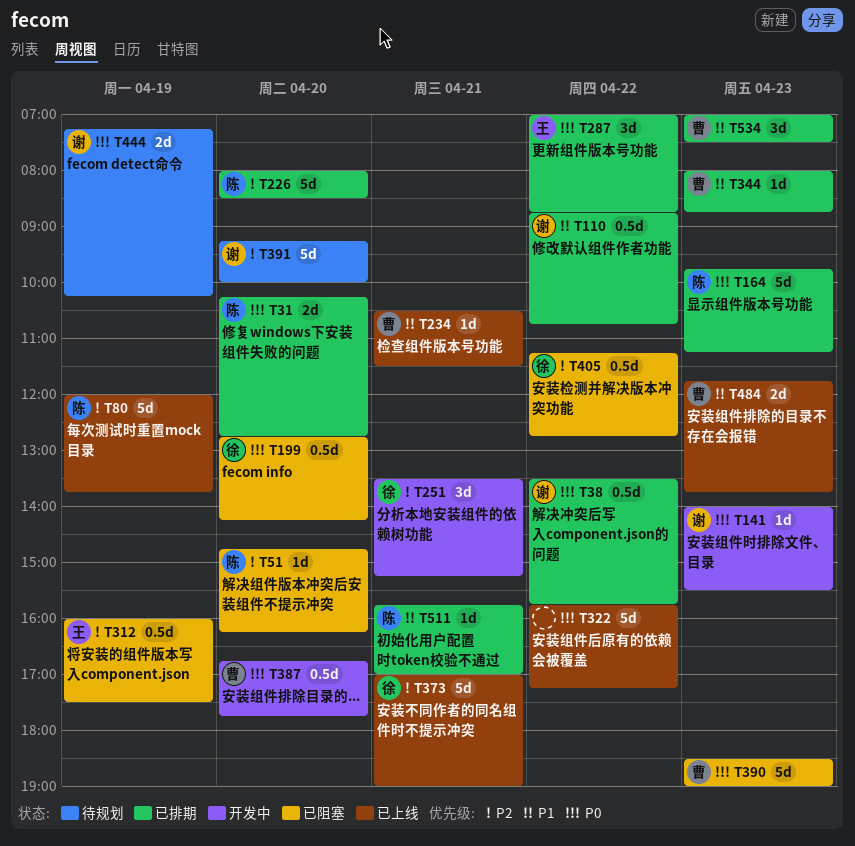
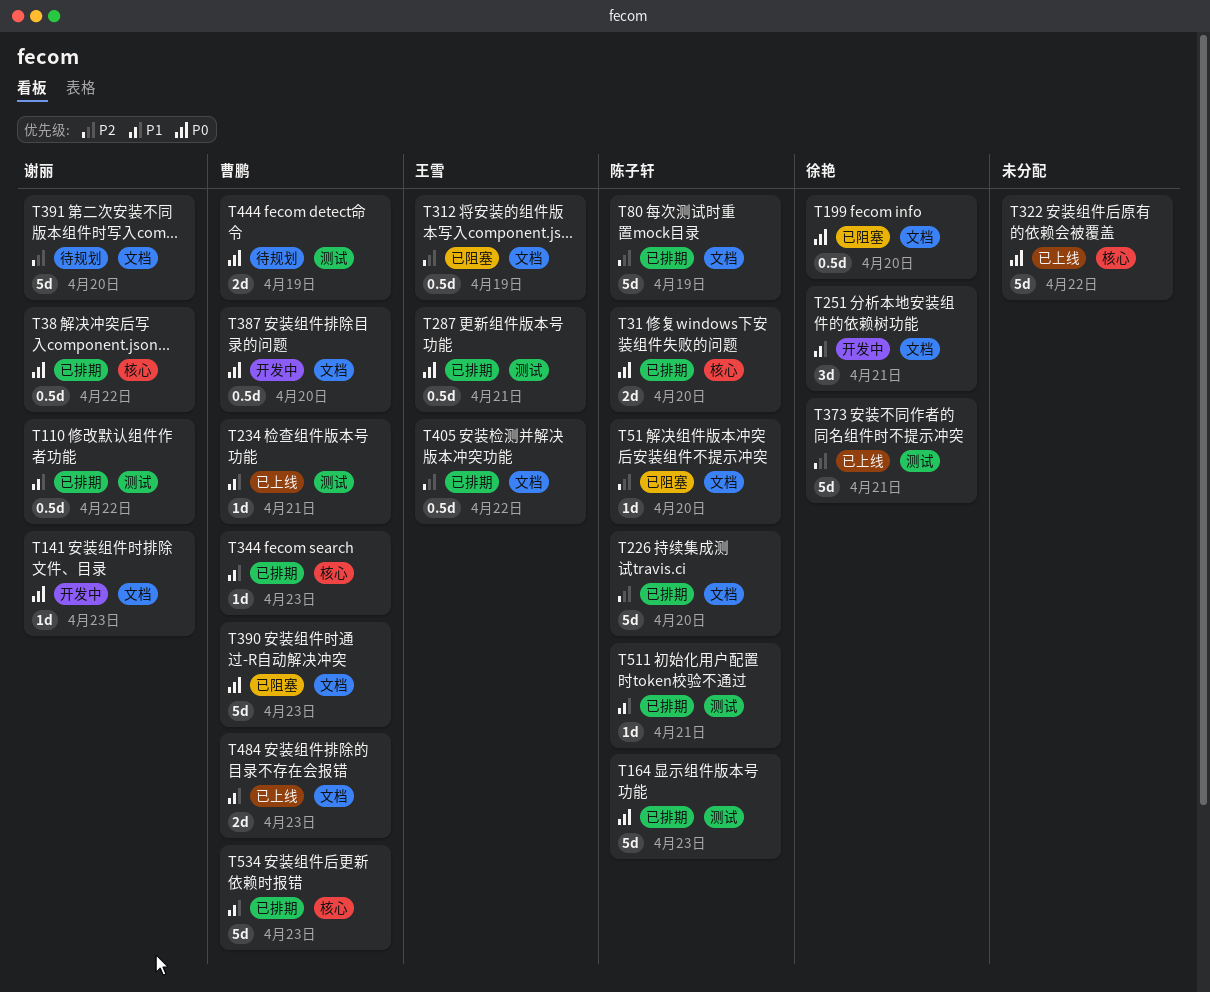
T80, status: 已上线 -> 已排期
T251, priority: P2 -> P1
T287, estimate: 3d -> 0.5d
T287, day: Apr 22 -> Apr 21
T405, status: 已阻塞 -> 已排期
T405, owner: 徐艳 -> 王雪
T444, owner: 谢丽 -> 曹鹏
T534, estimate: 3d -> 5d

